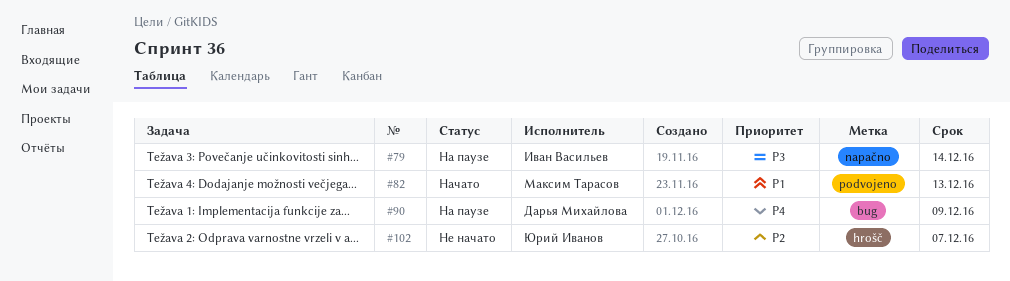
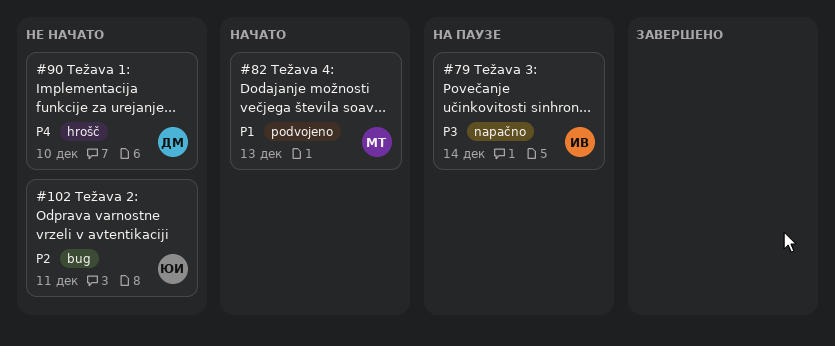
#90, status: На паузе -> Не начато
#90, label: bug -> hrošč
#90, due: Dec 9 -> Dec 10
#102, label: hrošč -> bug
#102, due: Dec 7 -> Dec 11

